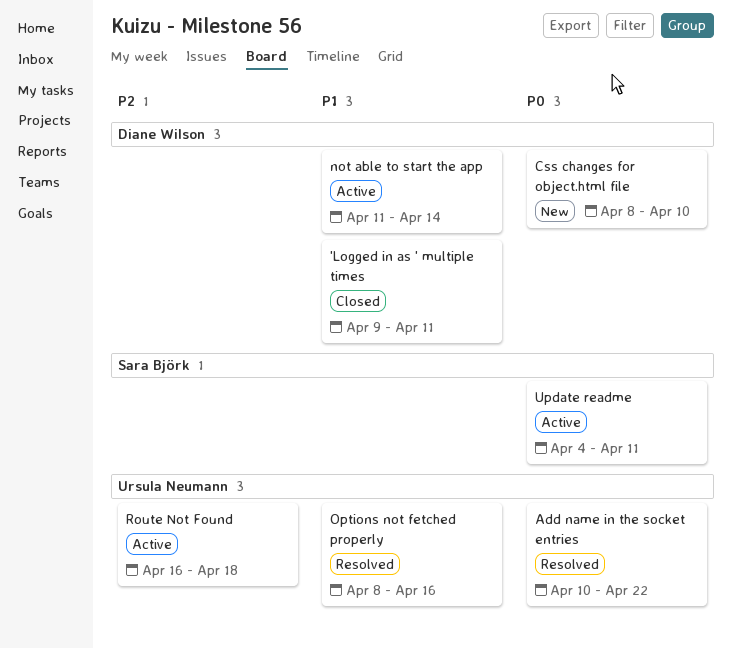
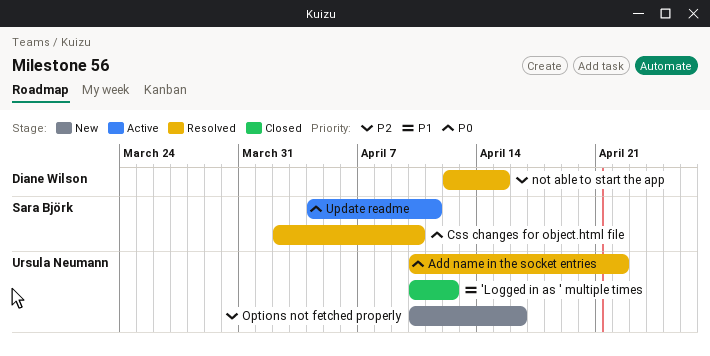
'Logged in as ' multiple times, owner: Diane Wilson -> Ursula Neumann
'Logged in as ' multiple times, start: Apr 9 -> Apr 10
'Logged in as ' multiple times, due: Apr 11 -> Apr 12
Css changes for object.html file, status: New -> Resolved
Css changes for object.html file, owner: Diane Wilson -> Sara Björk
Css changes for object.html file, start: Apr 8 -> Apr 2
not able to start the app, status: Active -> Resolved
not able to start the app, priority: P1 -> P2
not able to start the app, start: Apr 11 -> Apr 12
not able to start the app, due: Apr 14 -> Apr 15
Options not fetched properly, status: Resolved -> New
Options not fetched properly, priority: P1 -> P2
Options not fetched properly, start: Apr 8 -> Apr 10
Route Not Found: present -> none

